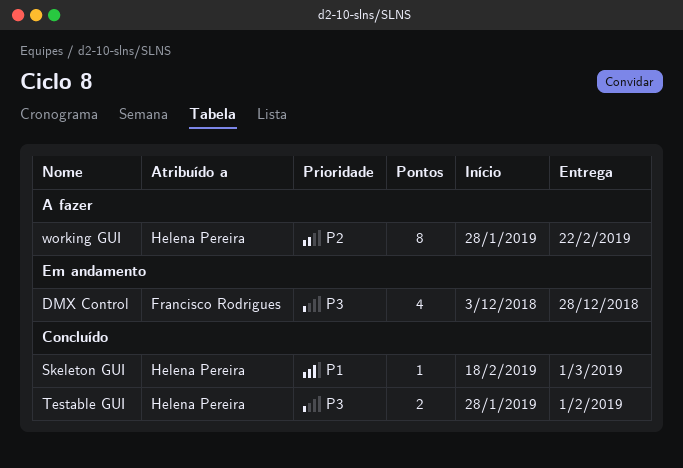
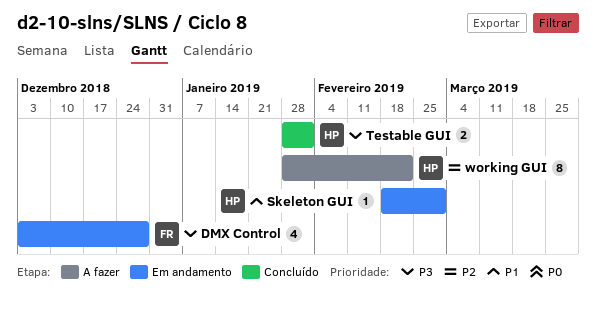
Skeleton GUI, status: Concluído -> Em andamento

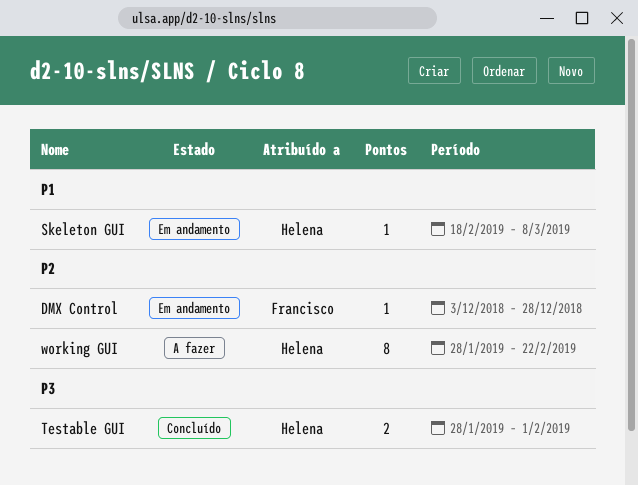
DMX Control, priority: P3 -> P2
DMX Control, estimate: 4 -> 1
Skeleton GUI, due: Mar 1 -> Mar 8

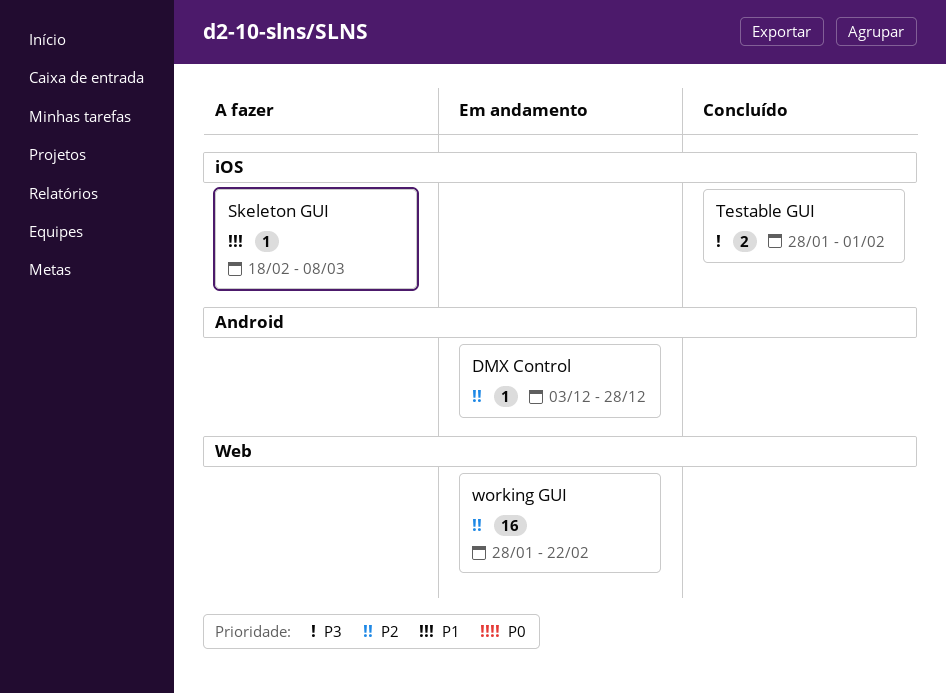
Skeleton GUI, status: Em andamento -> A fazer
working GUI, status: A fazer -> Em andamento
working GUI, estimate: 8 -> 16

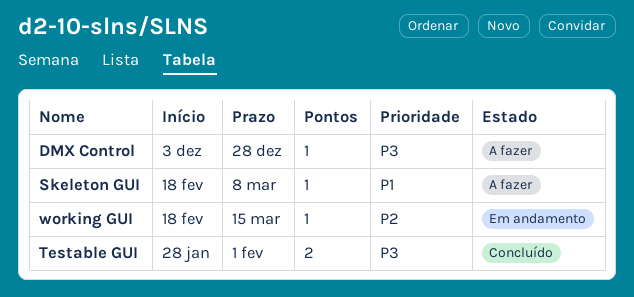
DMX Control, status: Em andamento -> A fazer
DMX Control, priority: P2 -> P3
working GUI, estimate: 16 -> 1
working GUI, start: Jan 28 -> Feb 18
working GUI, due: Feb 22 -> Mar 15

